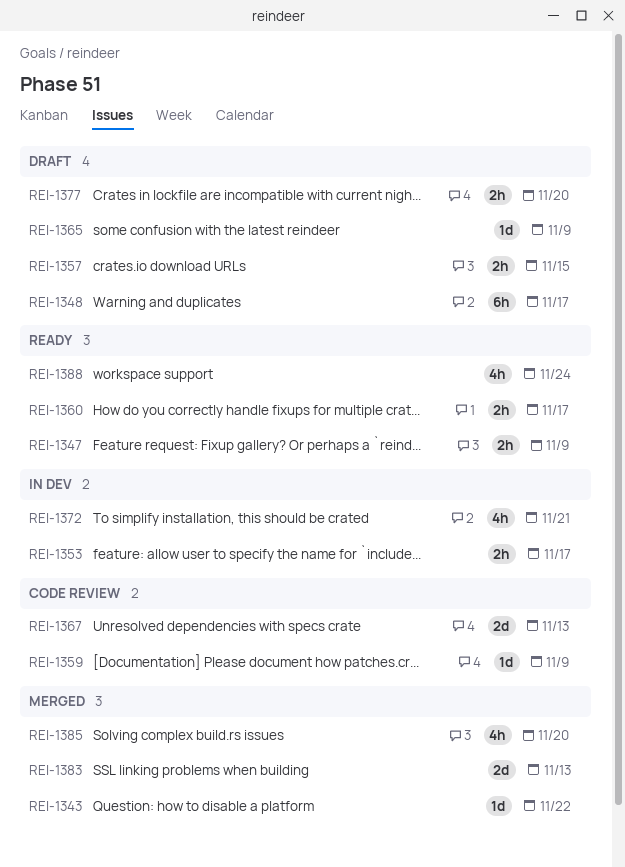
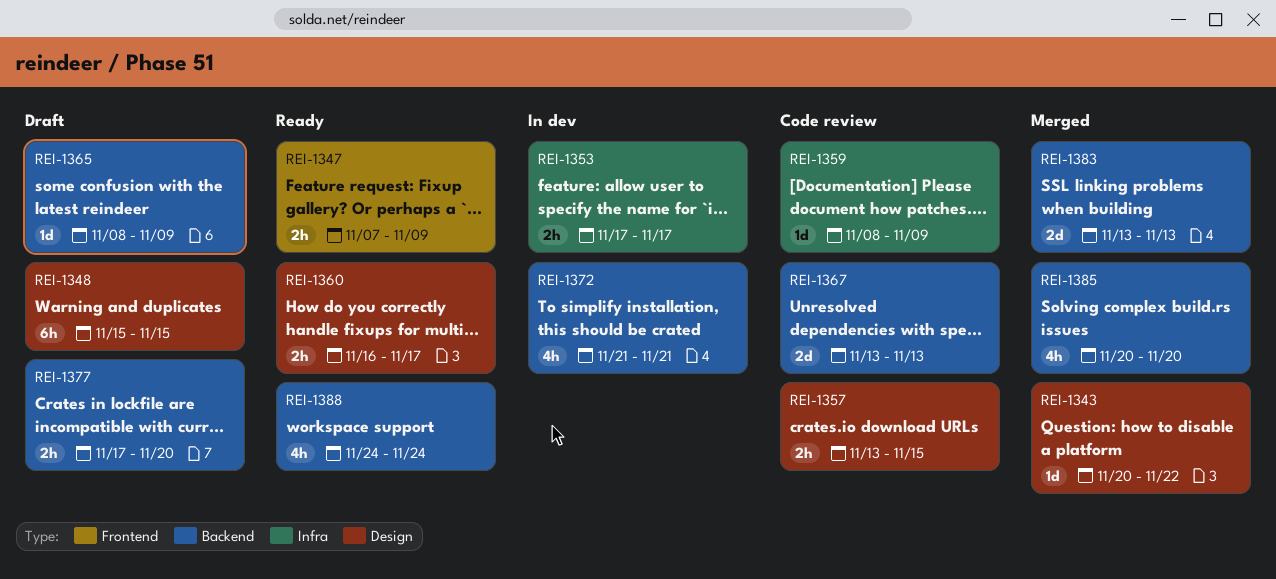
REI-1348, due: Nov 17 -> Nov 15
REI-1357, status: Draft -> Code review

